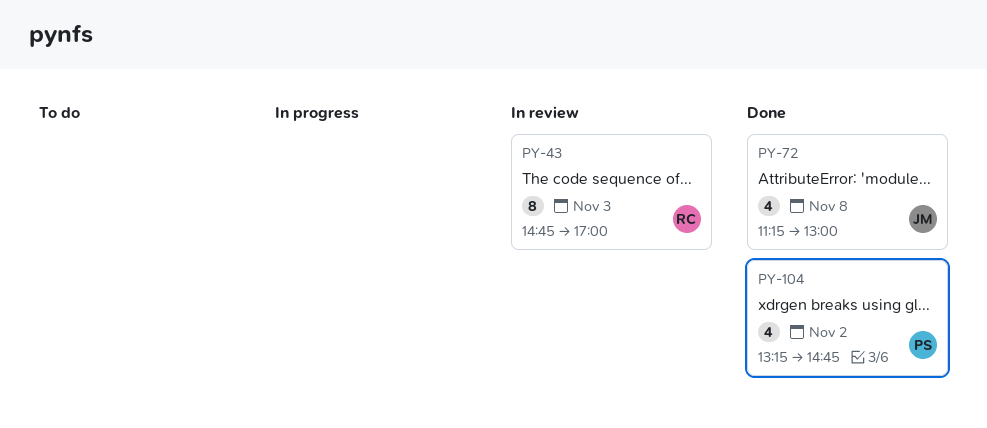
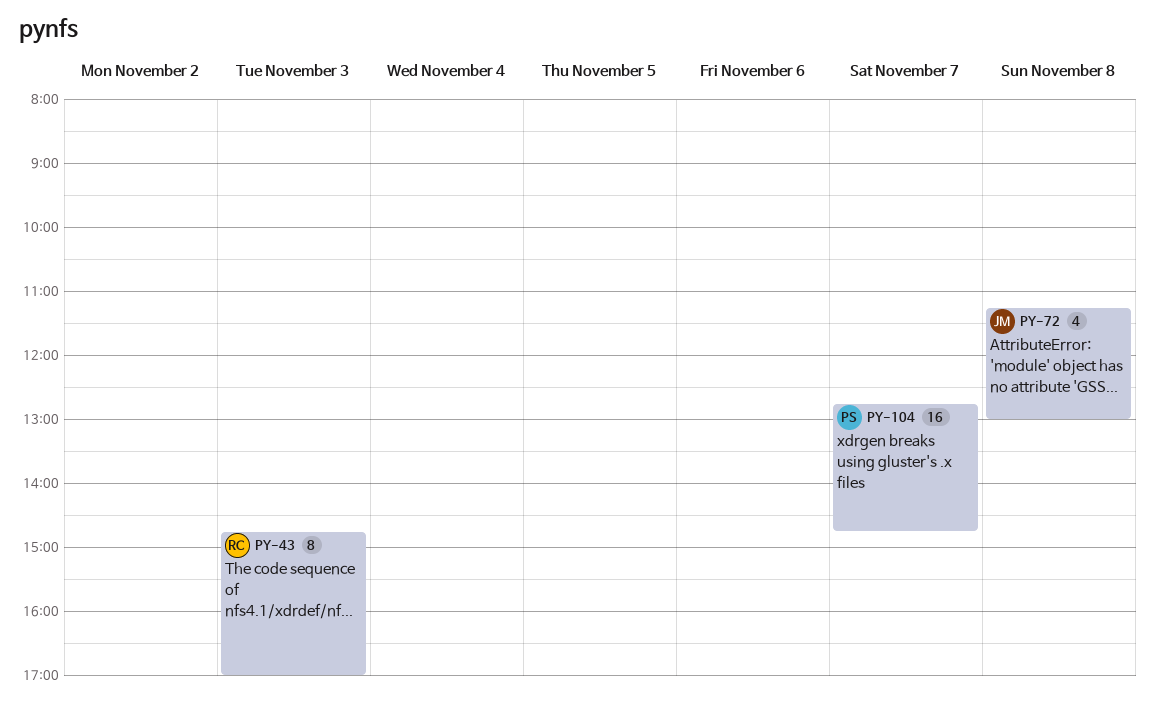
PY-104, estimate: 4 -> 16
PY-104, day: Nov 2 -> Nov 7
PY-104, begins: 13:15 -> 12:45

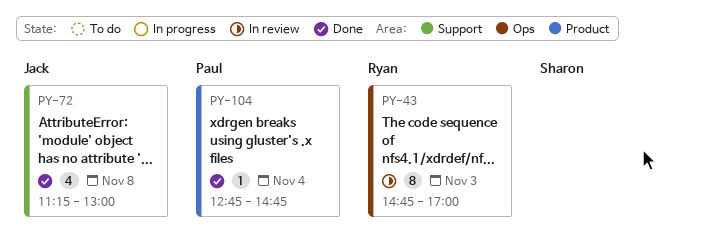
PY-104, estimate: 16 -> 1
PY-104, day: Nov 7 -> Nov 4

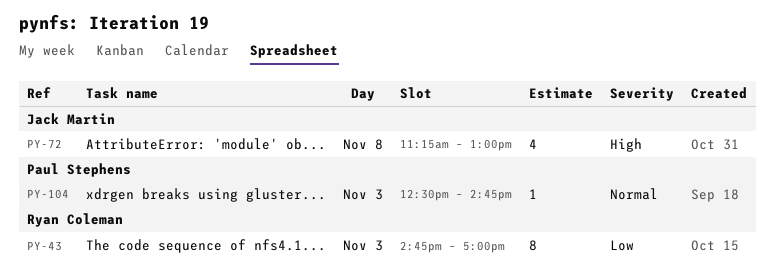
PY-104, day: Nov 4 -> Nov 3
PY-104, begins: 12:45 -> 12:30

